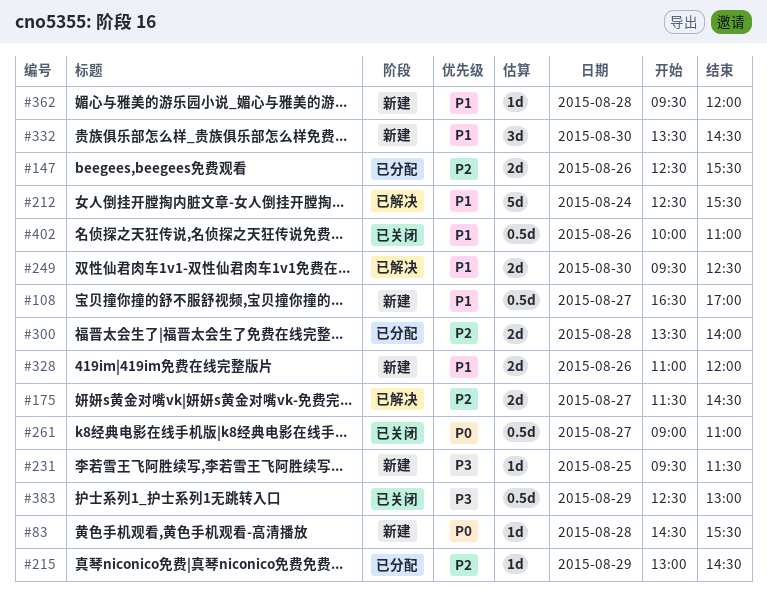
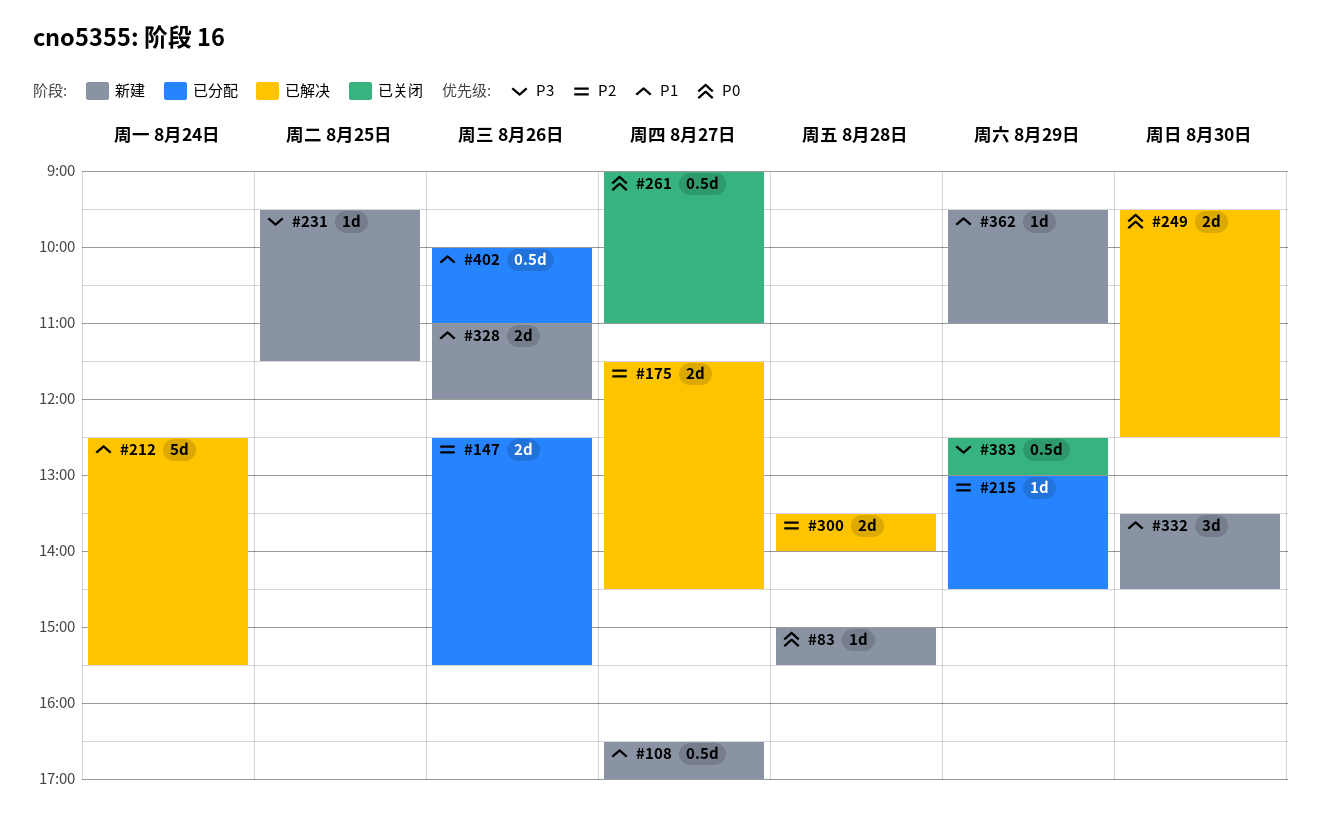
#83, begins: 14:30 -> 15:00
#249, priority: P1 -> P0
#300, status: 已分配 -> 已解决
#362, day: Aug 28 -> Aug 29
#362, ends: 12:00 -> 11:00
#402, status: 已关闭 -> 已分配

